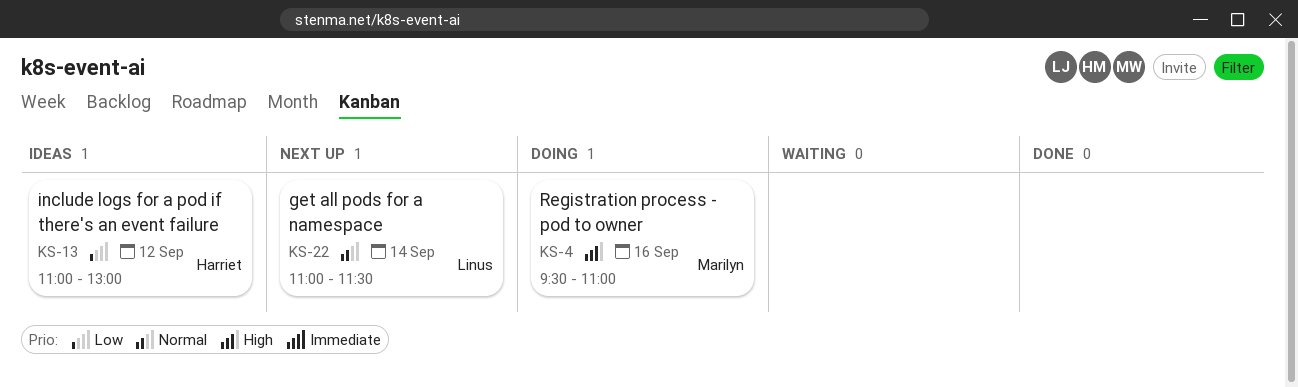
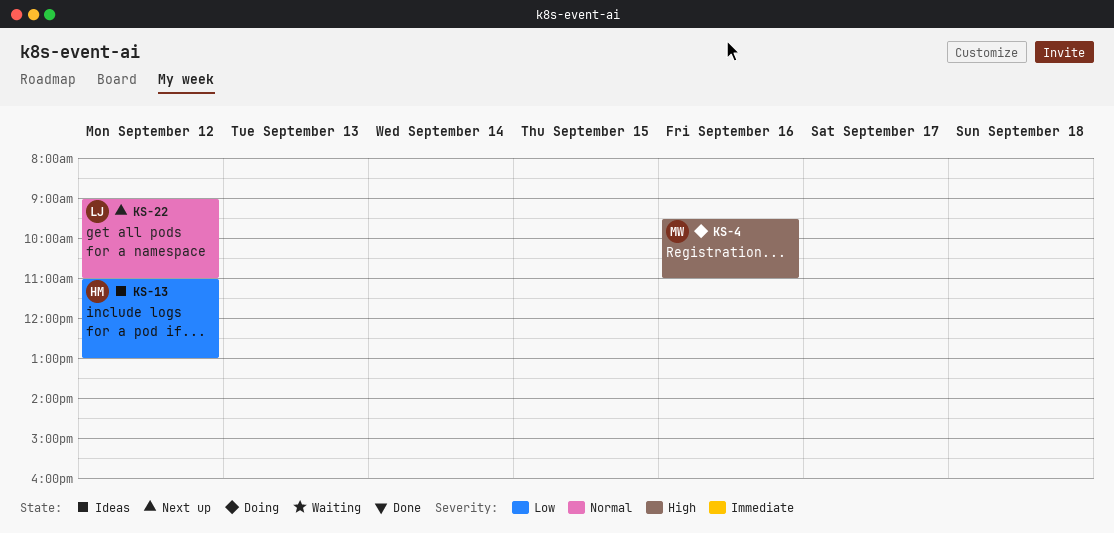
KS-22, day: Sep 14 -> Sep 12
KS-22, begins: 11:00 -> 09:00
KS-22, ends: 11:30 -> 11:00

